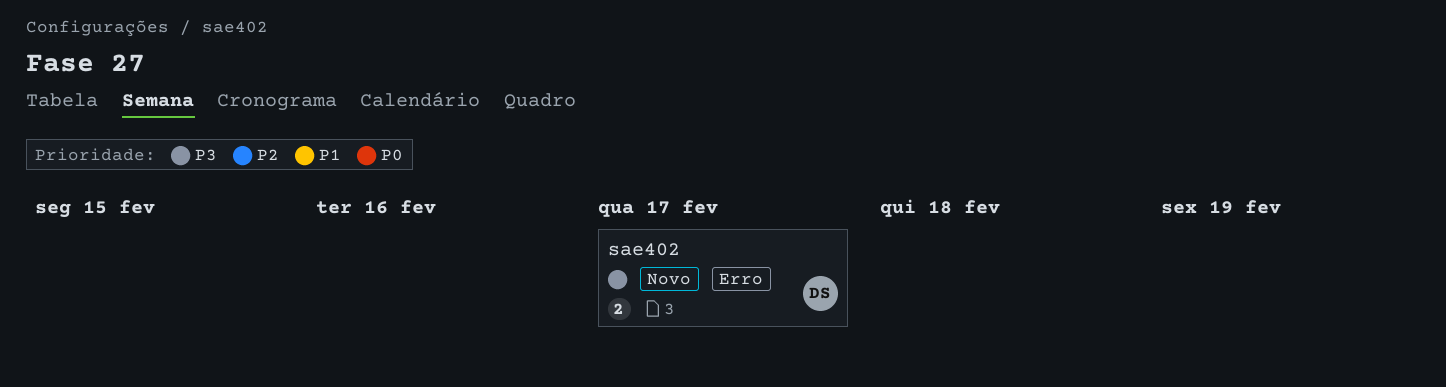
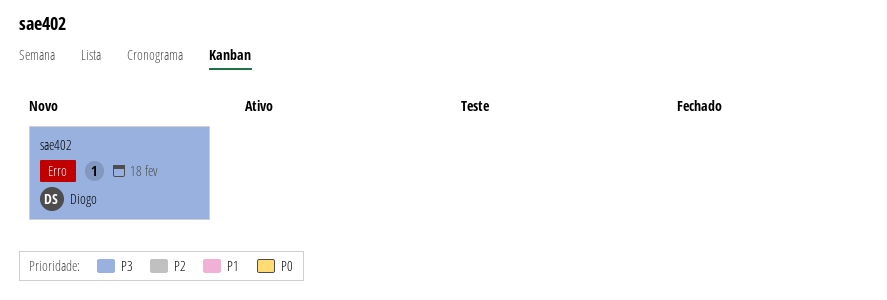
sae402, estimate: 2 -> 1
sae402, due: Feb 17 -> Feb 18

